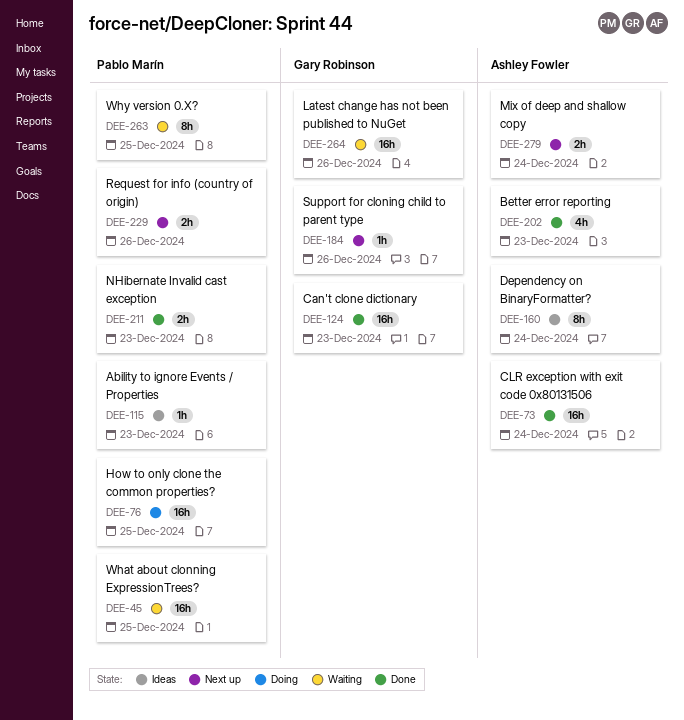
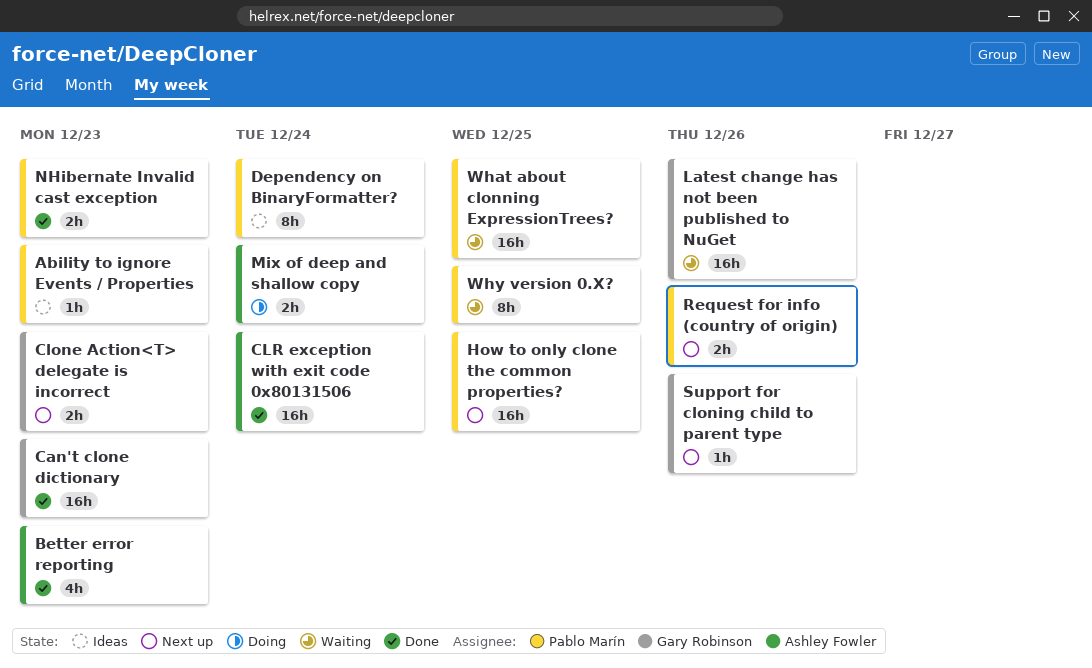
Clone Action<T> delegate is incorrect: none -> present
Dependency on BinaryFormatter?, owner: Ashley Fowler -> Pablo Marín
How to only clone the common properties?, status: Doing -> Next up
Mix of deep and shallow copy, status: Next up -> Doing

